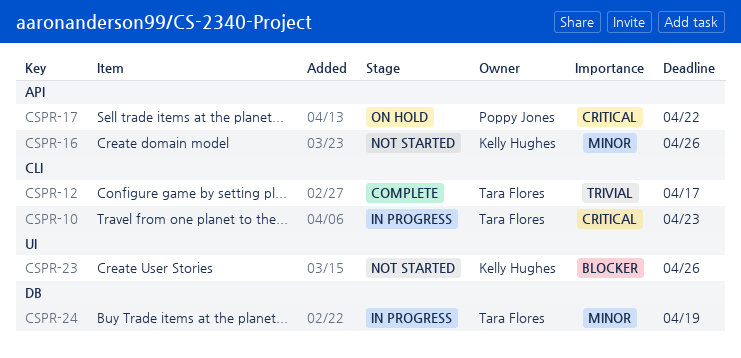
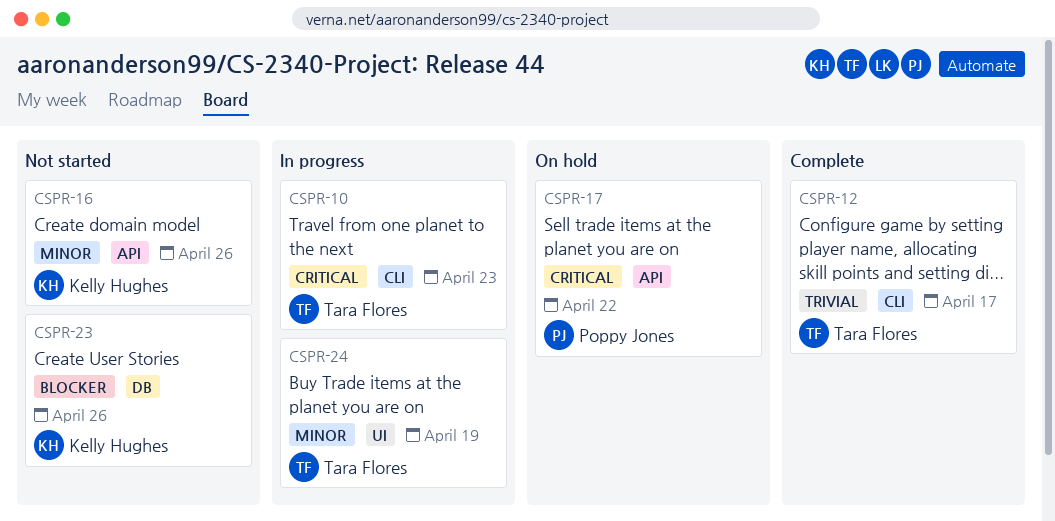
CSPR-23, label: UI -> DB
CSPR-24, label: DB -> UI

